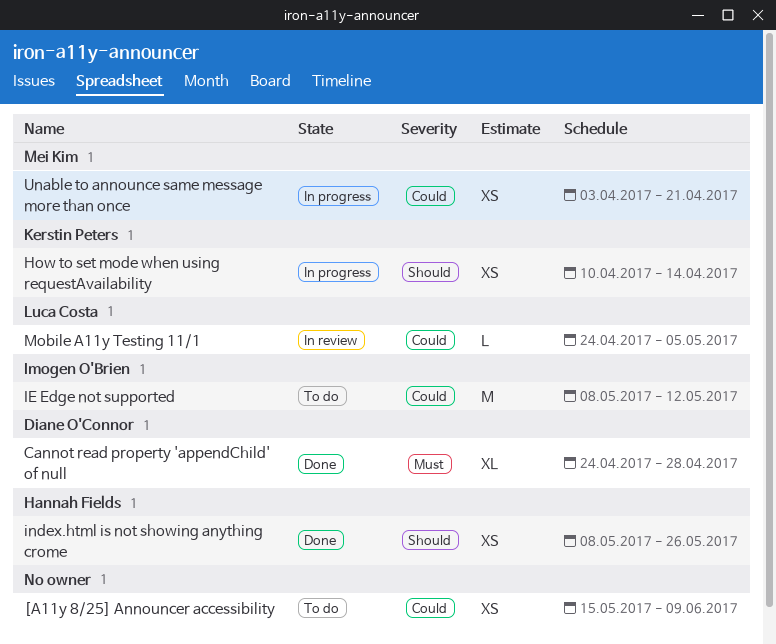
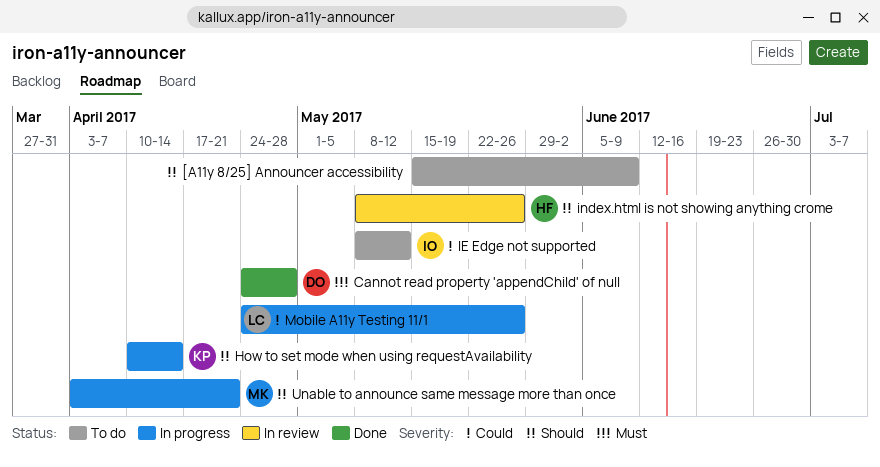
[A11y 8/25] Announcer accessibility, priority: Could -> Should
index.html is not showing anything crome, status: Done -> In review
Mobile A11y Testing 11/1, status: In review -> In progress
Mobile A11y Testing 11/1, due: May 5 -> May 26
Unable to announce same message more than once, priority: Could -> Should

